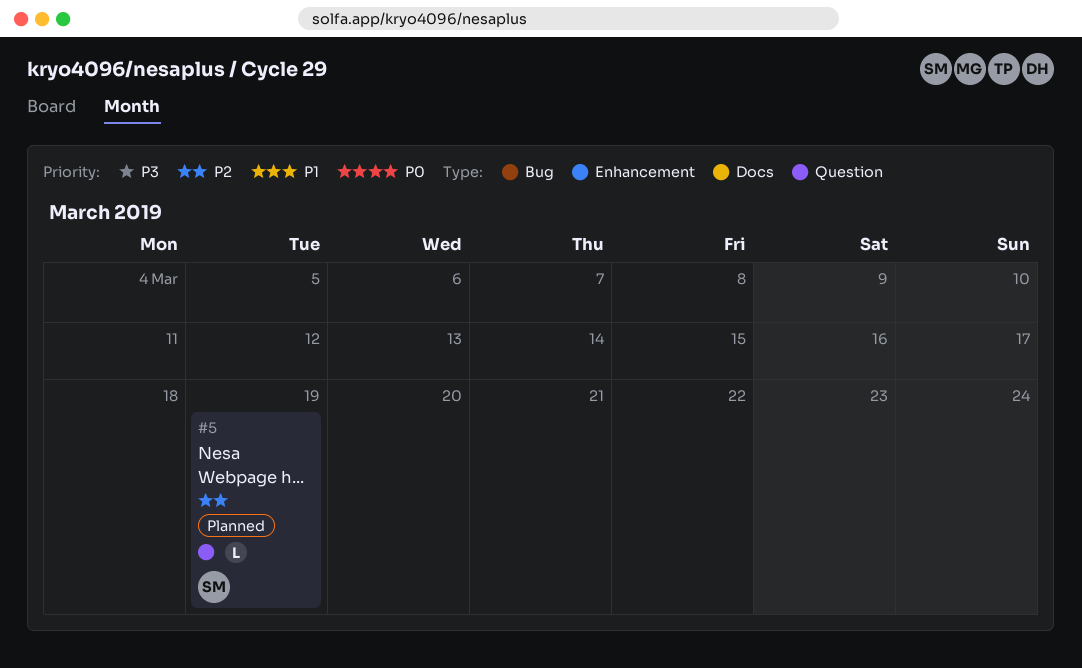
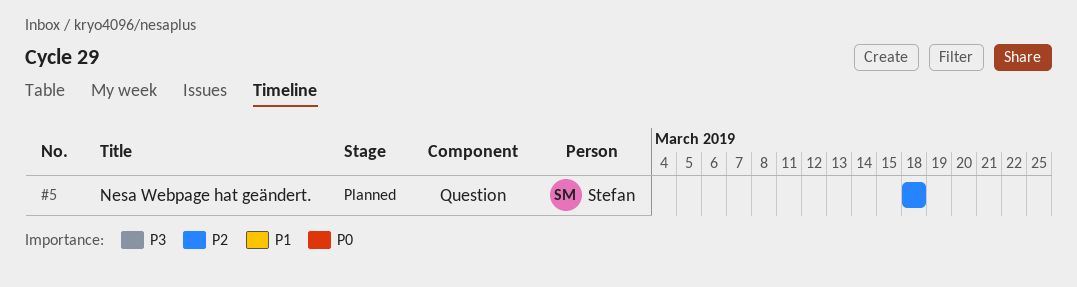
#5, due: Mar 19 -> Mar 18

